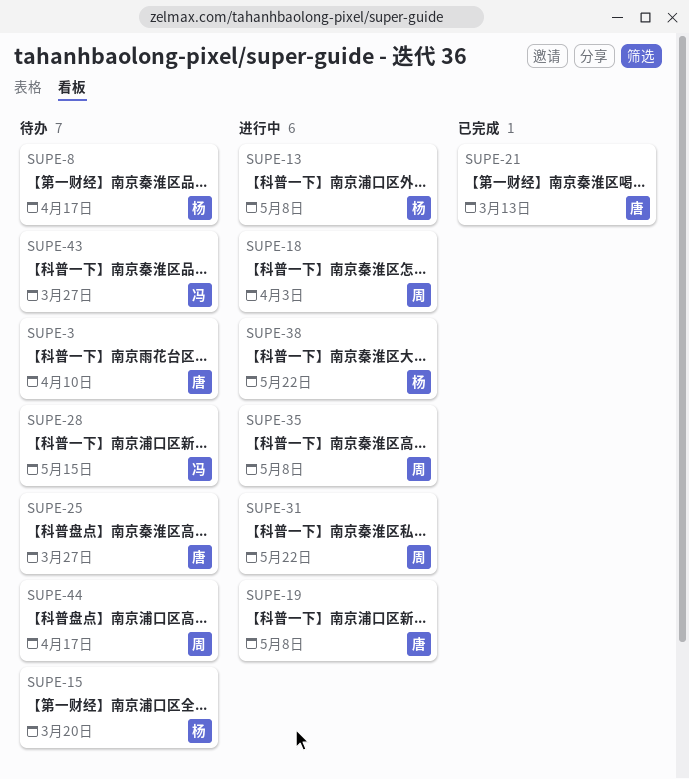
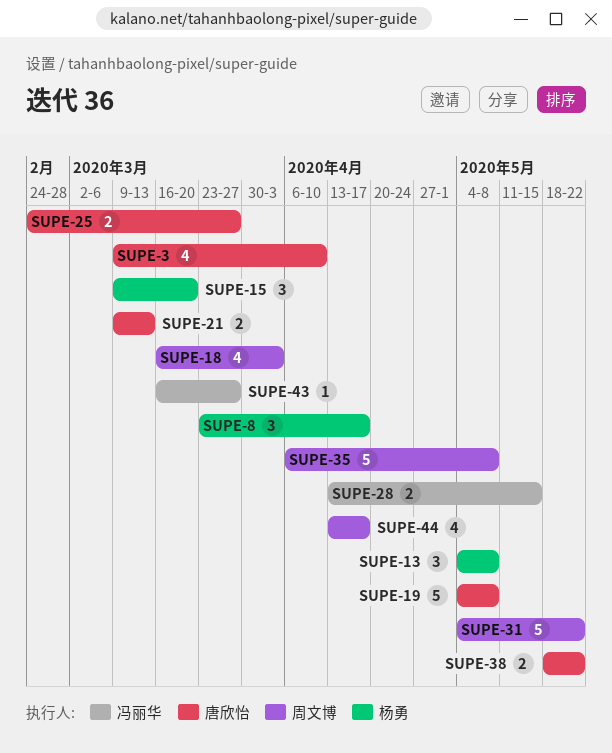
SUPE-38, owner: 杨勇 -> 唐欣怡

